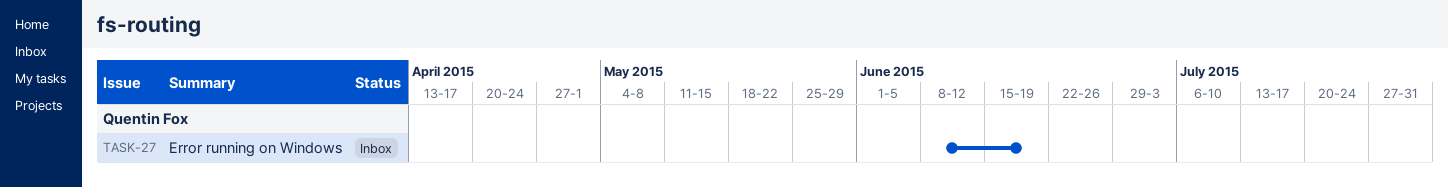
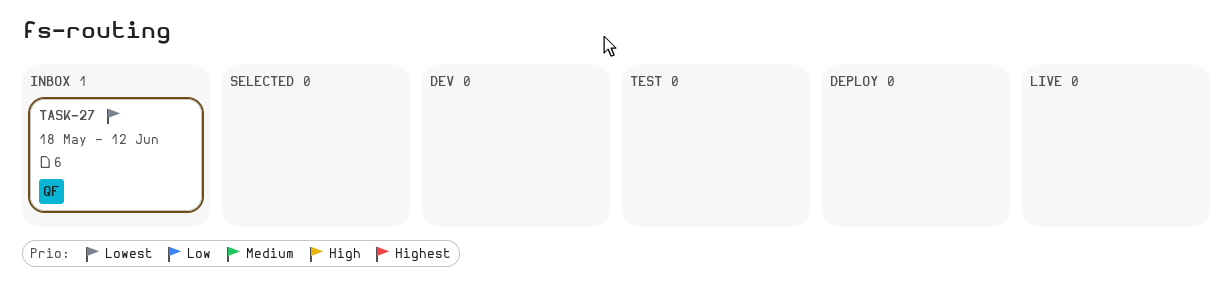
TASK-27, start: Jun 8 -> May 18
TASK-27, due: Jun 19 -> Jun 12

